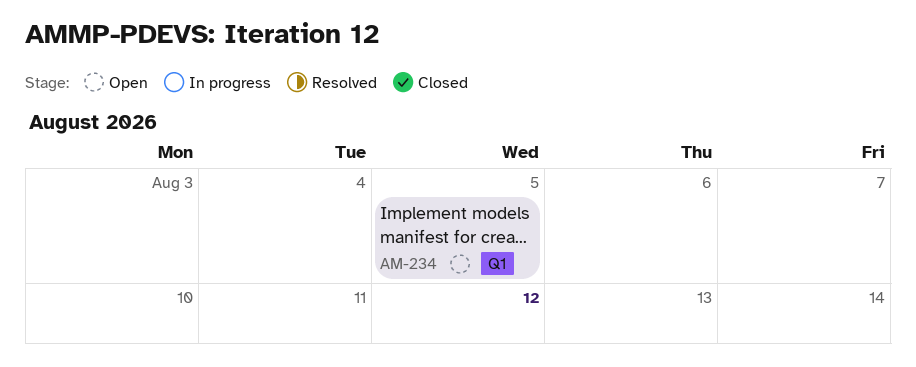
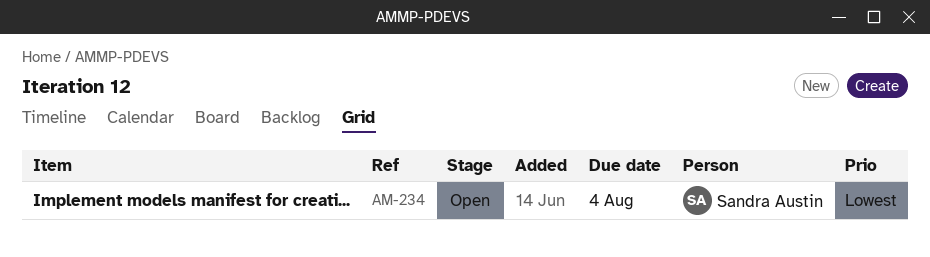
AM-234, due: Aug 5 -> Aug 4

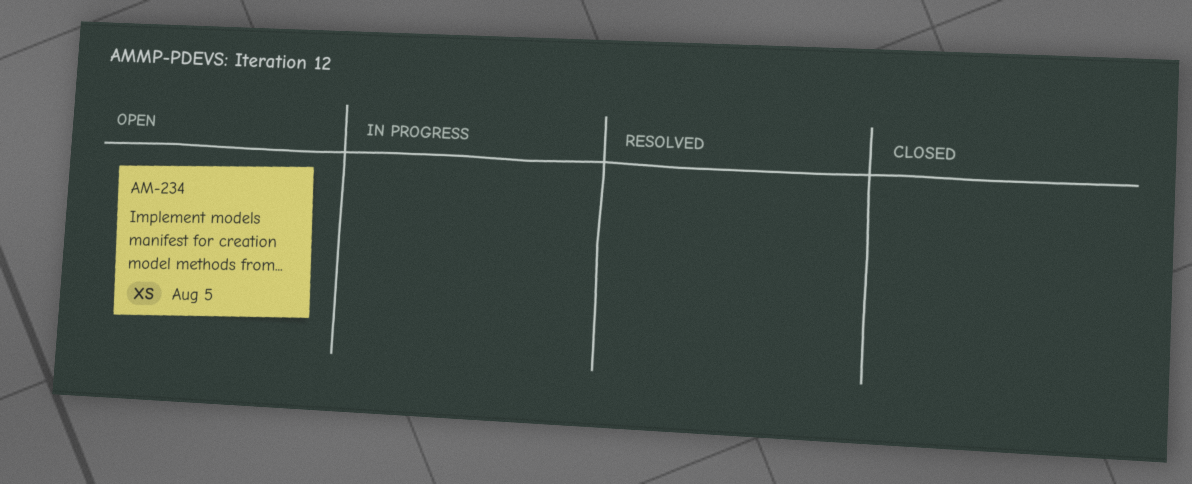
AM-234, due: Aug 4 -> Aug 5

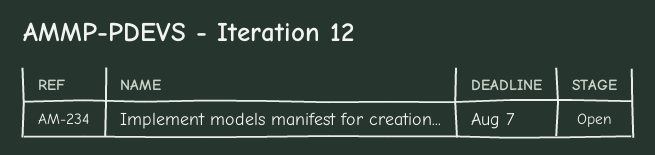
AM-234, due: Aug 5 -> Aug 7

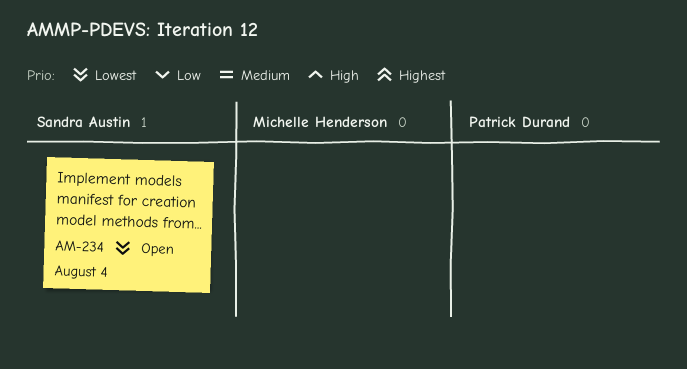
AM-234, due: Aug 7 -> Aug 4

